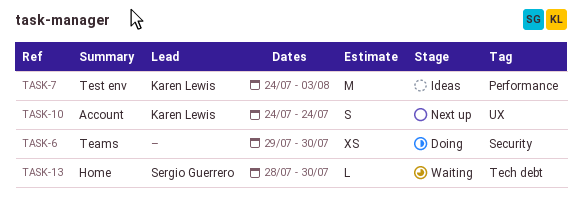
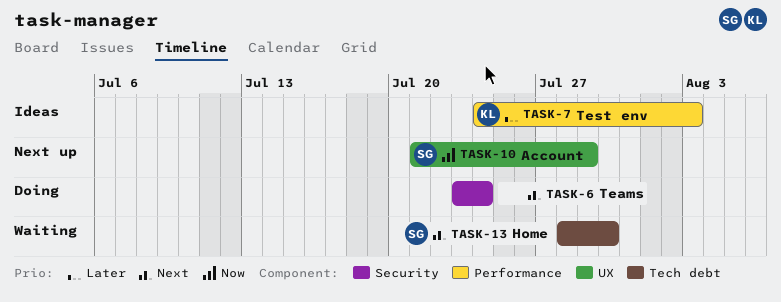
TASK-6, start: Jul 29 -> Jul 23
TASK-6, due: Jul 30 -> Jul 24
TASK-10, owner: Karen Lewis -> Sergio Guerrero
TASK-10, start: Jul 24 -> Jul 21
TASK-10, due: Jul 24 -> Jul 29

